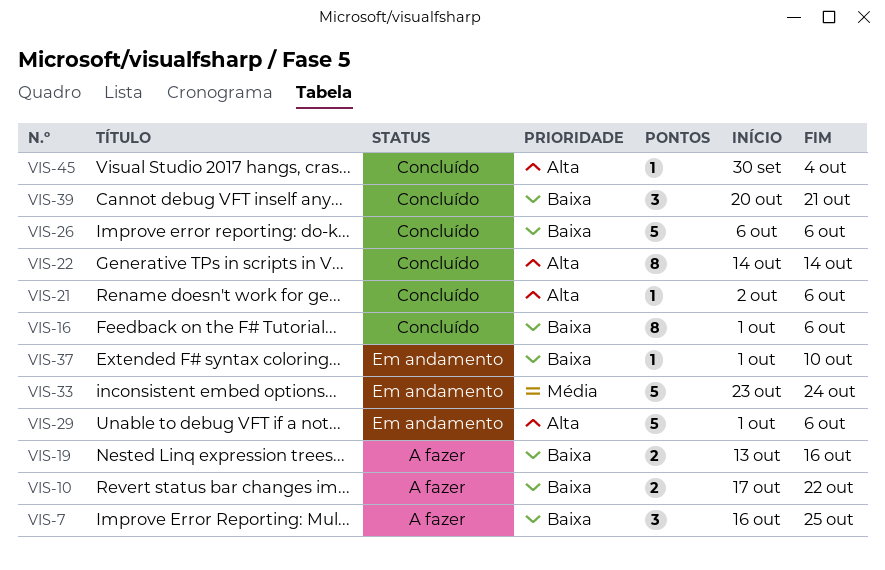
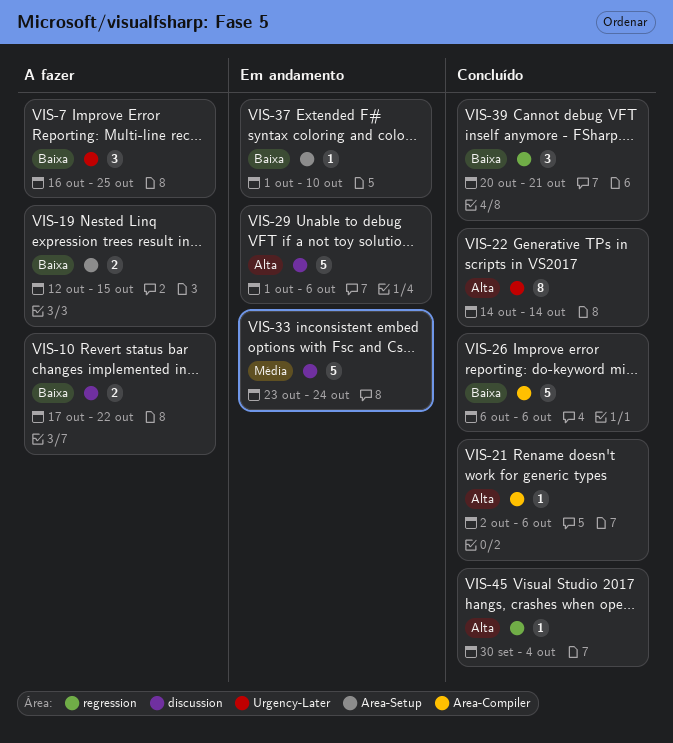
VIS-16: present -> none
VIS-19, start: Oct 13 -> Oct 12
VIS-19, due: Oct 16 -> Oct 15

